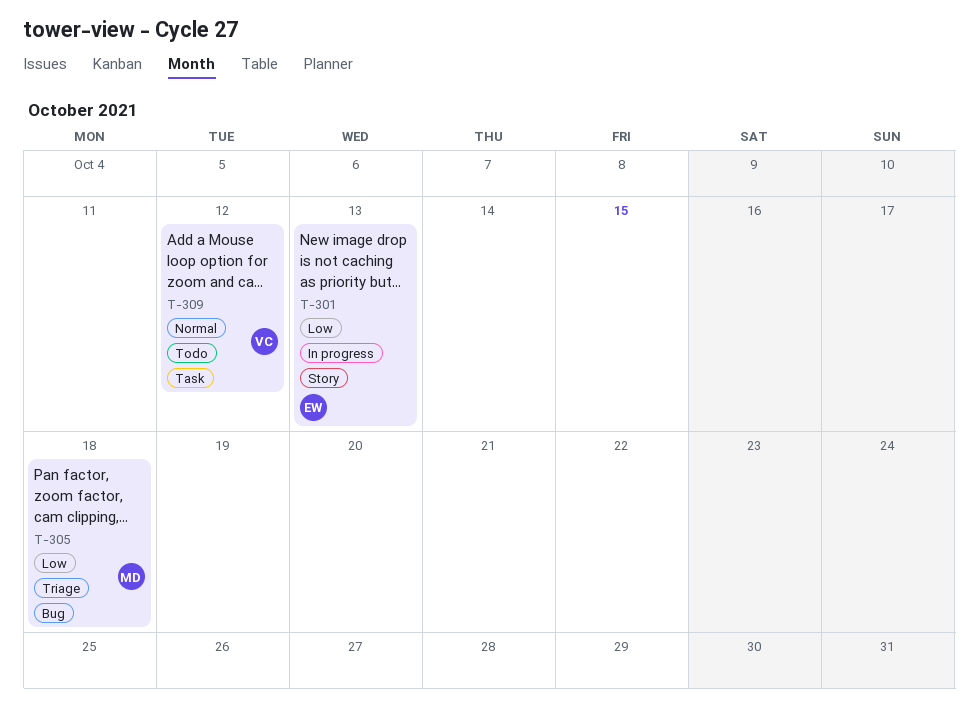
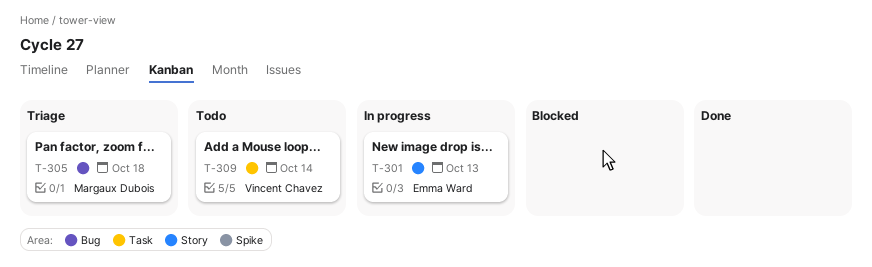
T-309, due: Oct 12 -> Oct 14

